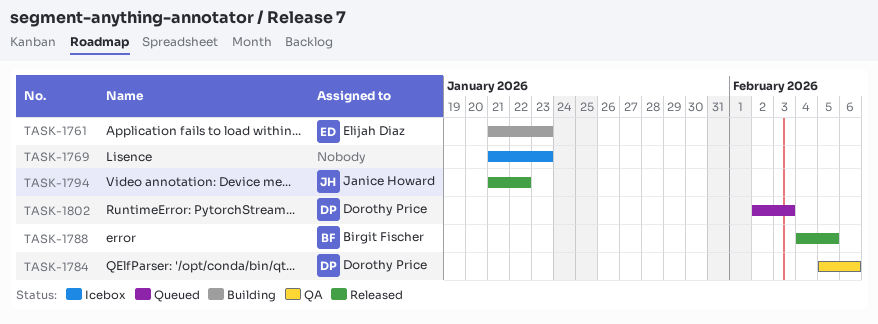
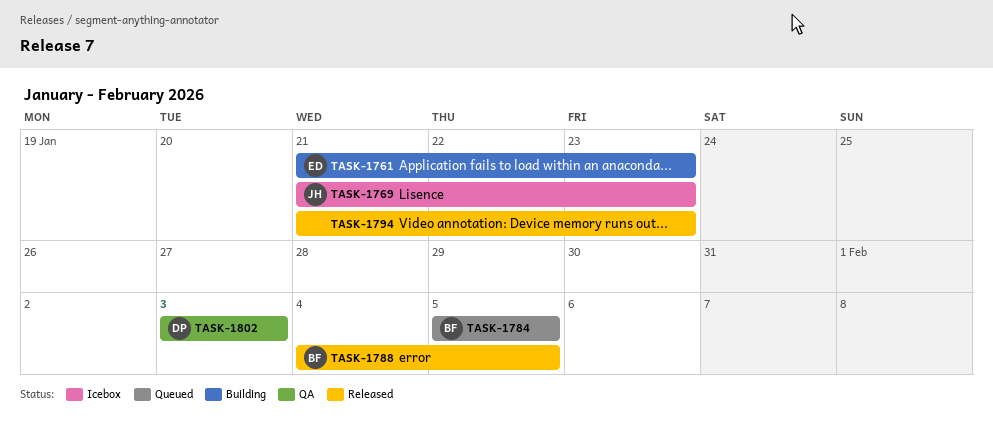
TASK-1769, owner: none -> Janice Howard
TASK-1784, status: QA -> Queued
TASK-1784, owner: Dorothy Price -> Birgit Fischer
TASK-1784, due: Feb 6 -> Feb 5
TASK-1794, owner: Janice Howard -> none
TASK-1794, due: Jan 22 -> Jan 23
TASK-1802, status: Queued -> QA
TASK-1802, start: Feb 2 -> Feb 3

